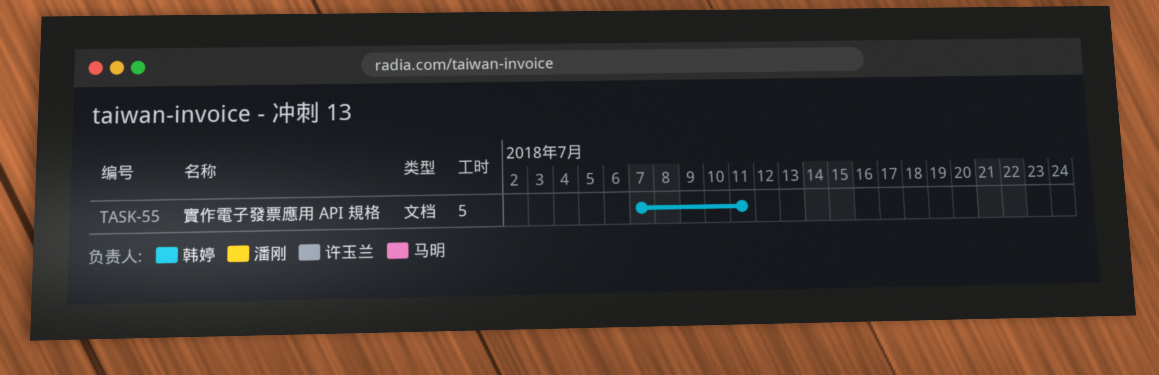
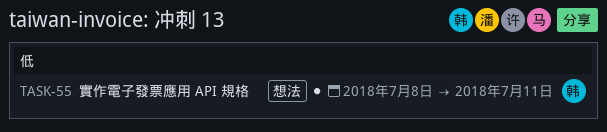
TASK-55, estimate: 5 -> 1
TASK-55, start: Jul 7 -> Jul 8

